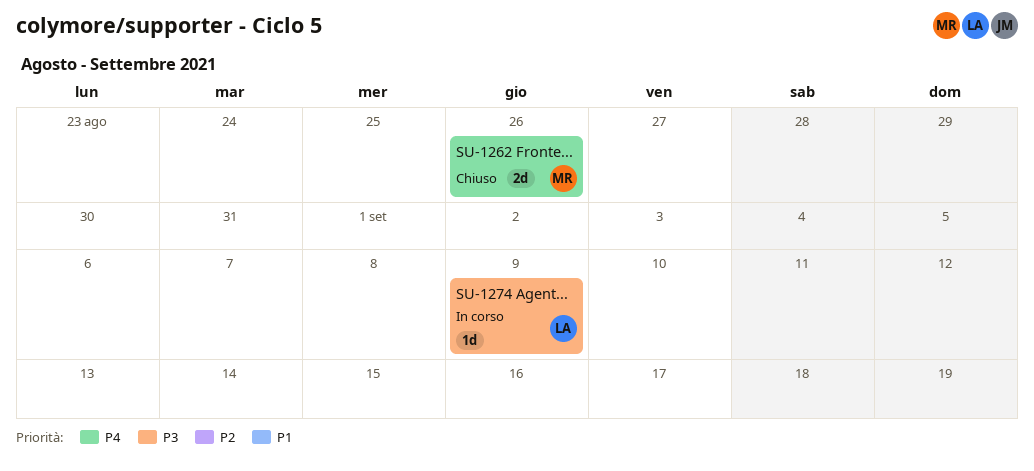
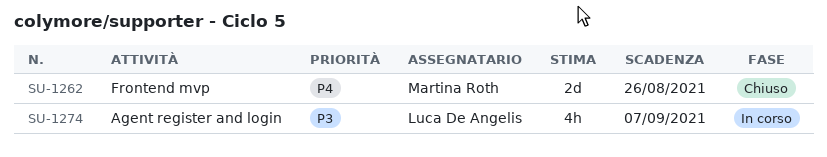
SU-1274, estimate: 1d -> 4h
SU-1274, due: Sep 9 -> Sep 7

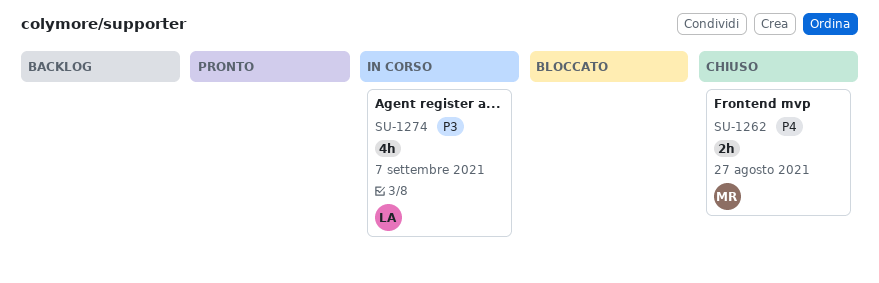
SU-1262, estimate: 2d -> 2h
SU-1262, due: Aug 26 -> Aug 27

